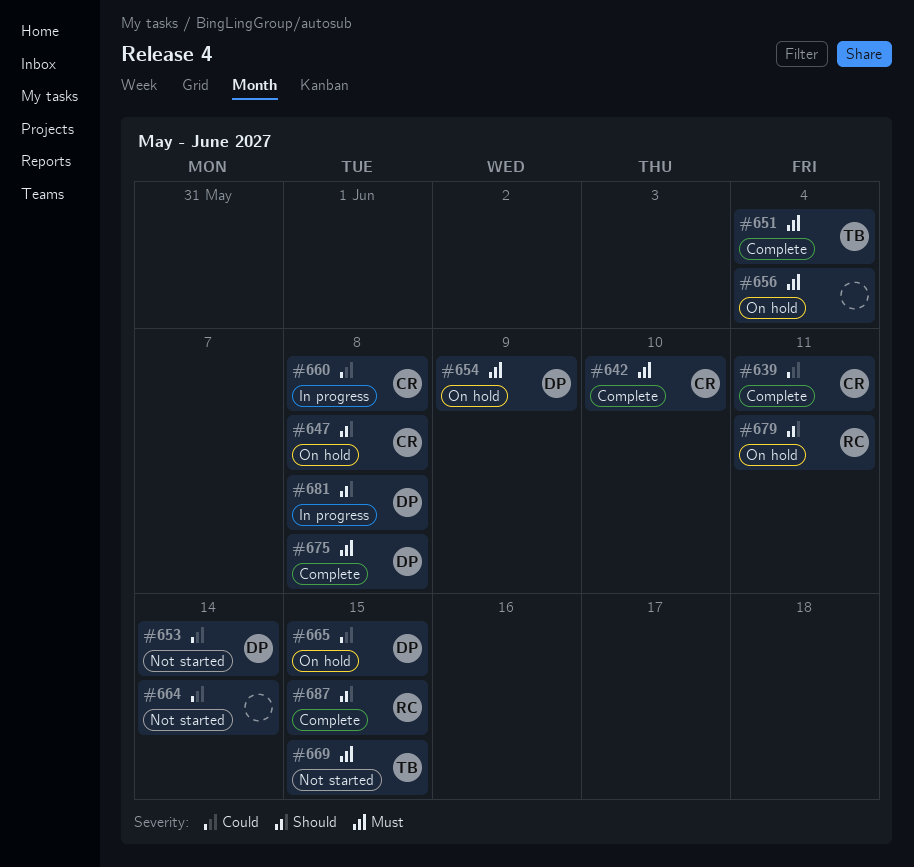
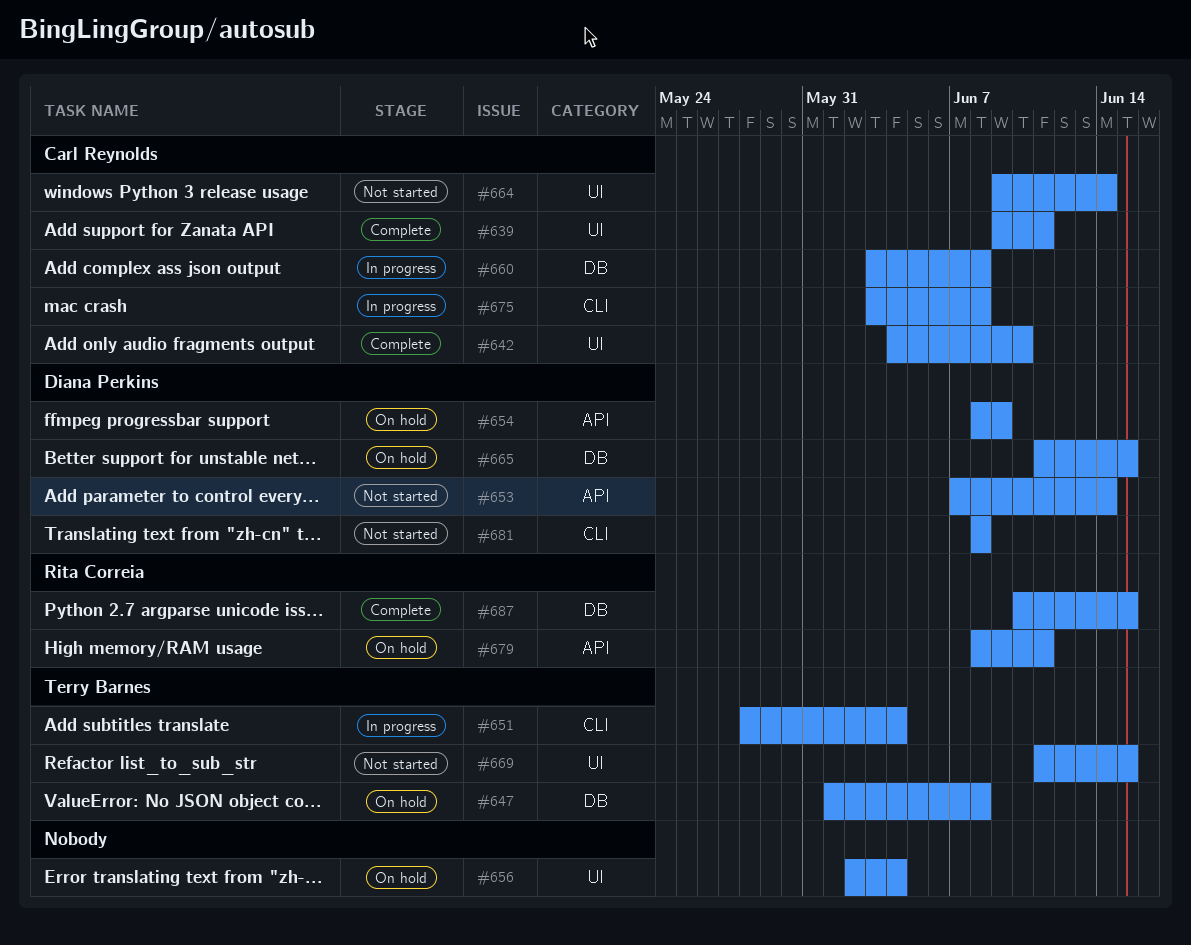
#647, owner: Carl Reynolds -> Terry Barnes
#651, status: Complete -> In progress
#664, owner: none -> Carl Reynolds
#675, status: Complete -> In progress
#675, owner: Diana Perkins -> Carl Reynolds
#681, status: In progress -> Not started

